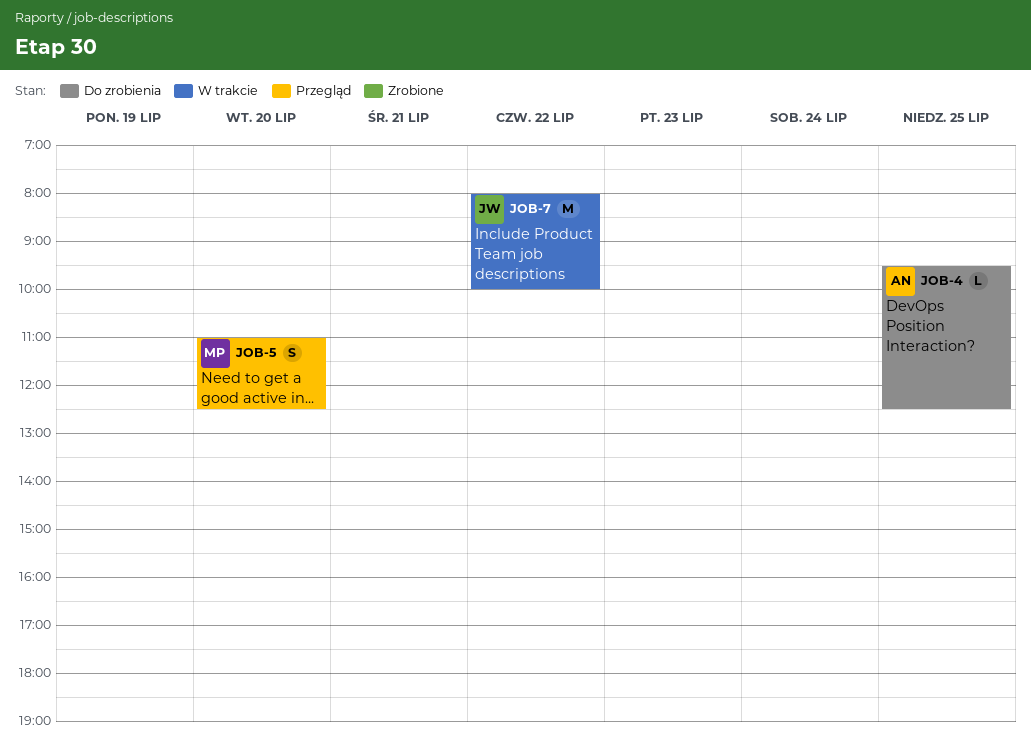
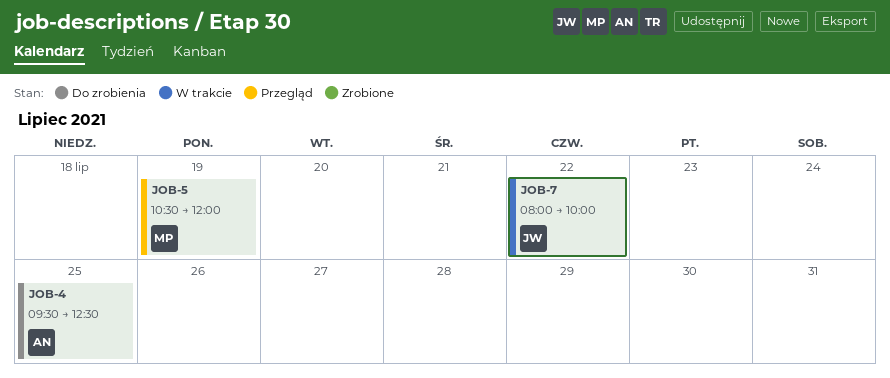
JOB-5, day: Jul 20 -> Jul 19
JOB-5, begins: 11:00 -> 10:30
JOB-5, ends: 12:30 -> 12:00

